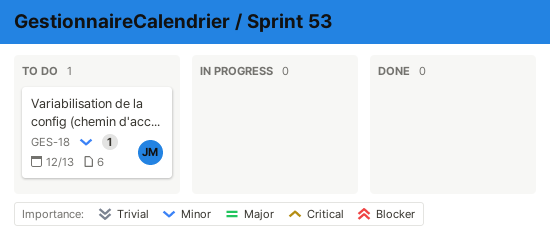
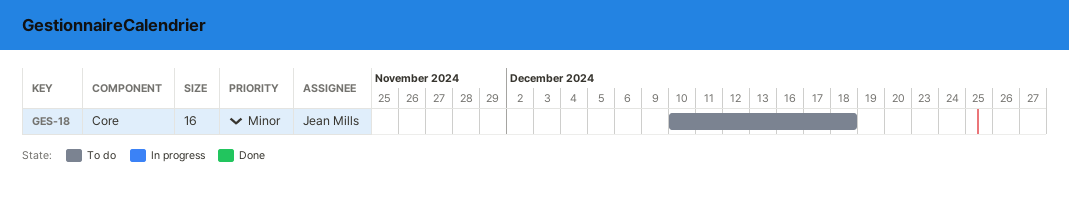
GES-18, estimate: 1 -> 16
GES-18, due: Dec 13 -> Dec 18

